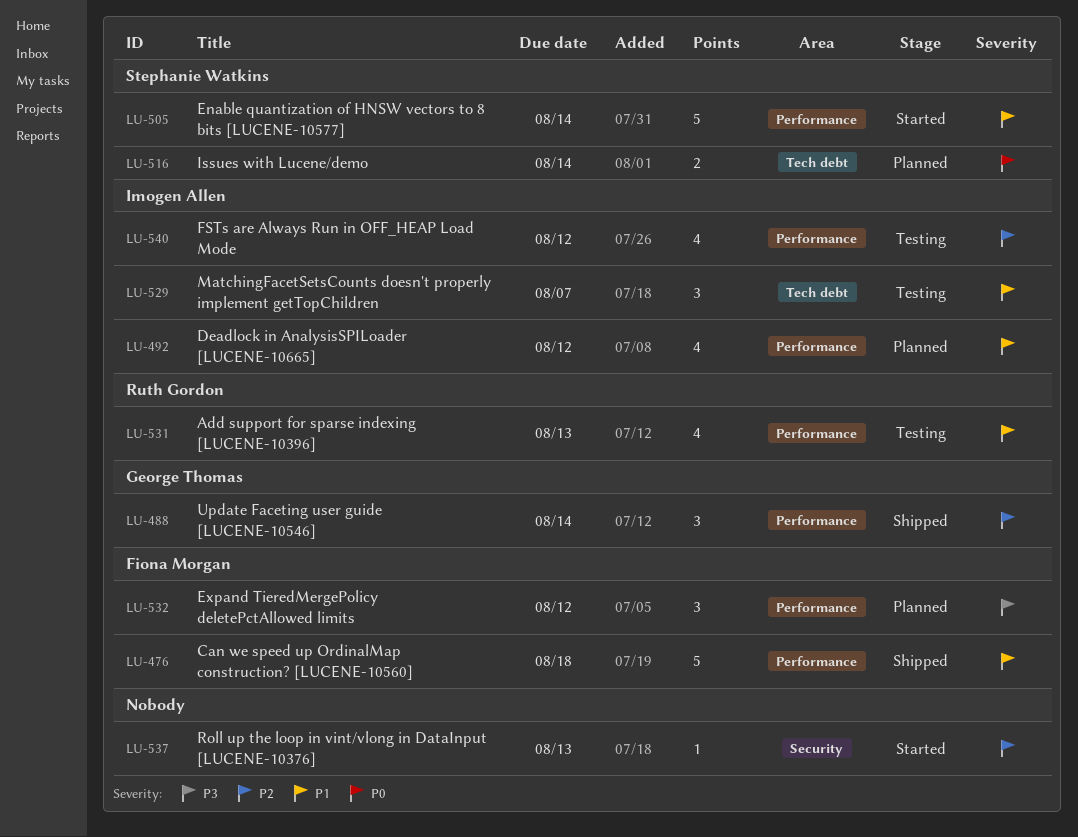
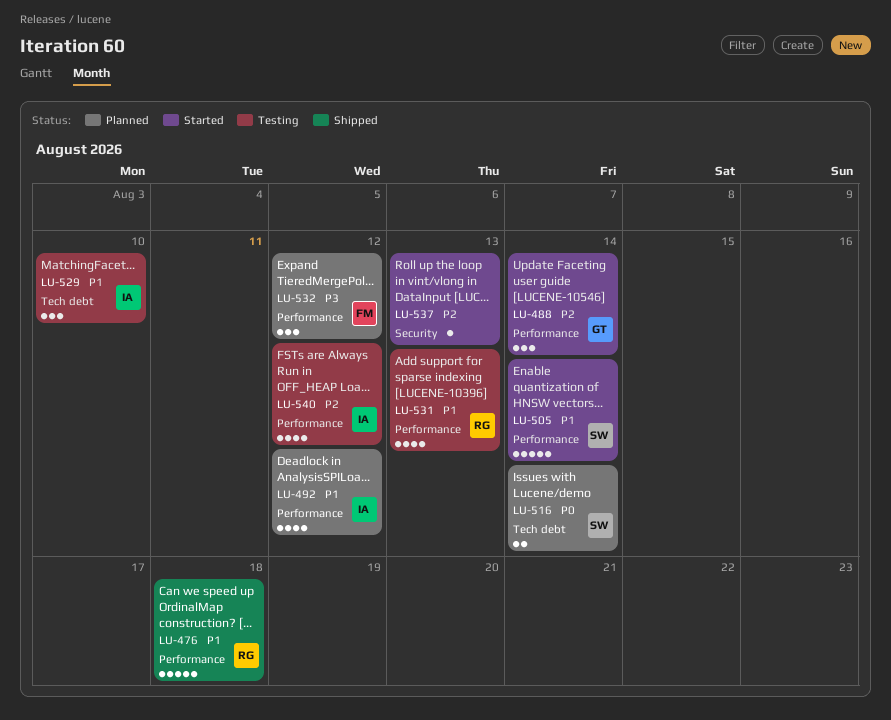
LU-476, owner: Fiona Morgan -> Ruth Gordon
LU-488, status: Shipped -> Started
LU-529, due: Aug 7 -> Aug 10

